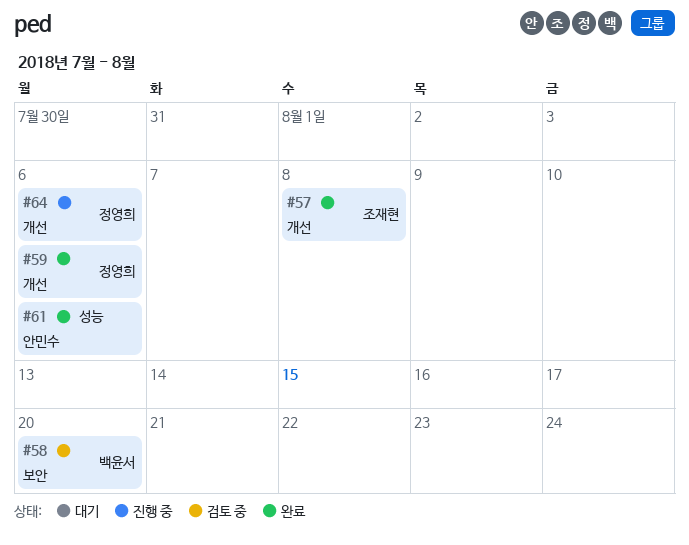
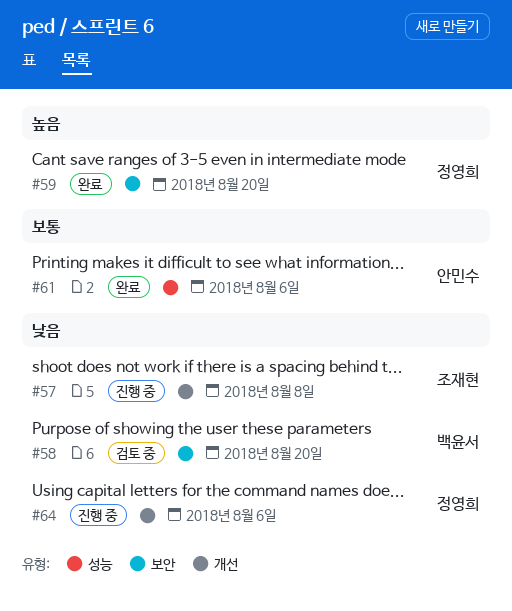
#57, status: 완료 -> 진행 중
#59, label: 개선 -> 보안
#59, due: Aug 6 -> Aug 20

